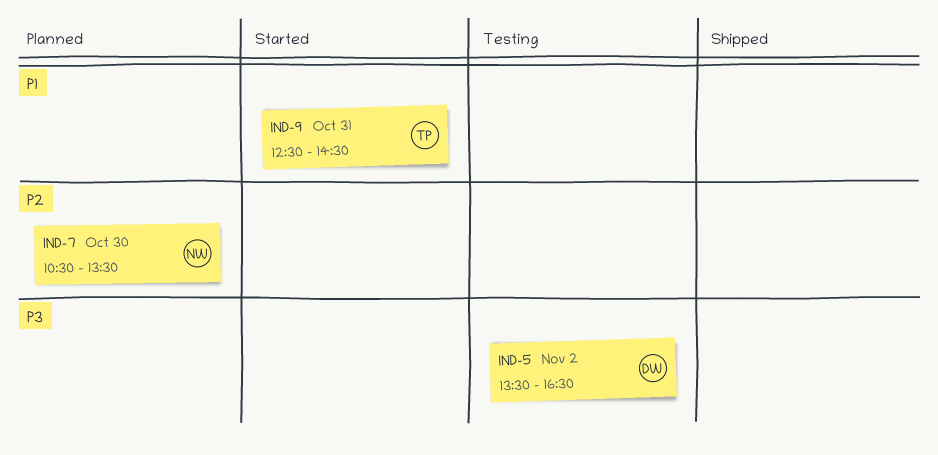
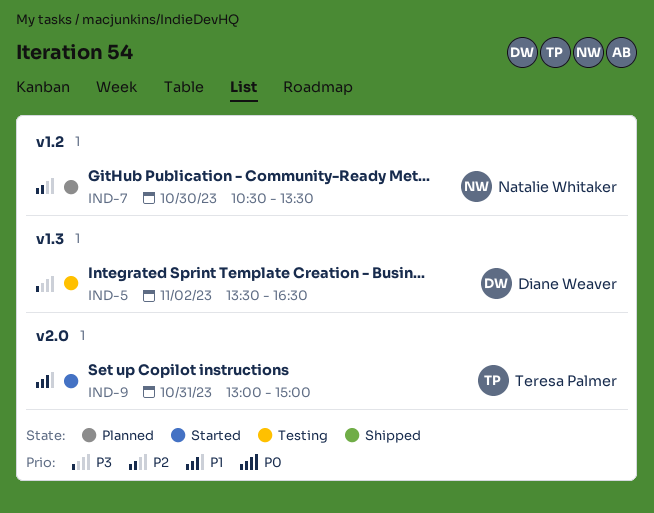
IND-9, begins: 12:30 -> 13:00
IND-9, ends: 14:30 -> 15:00

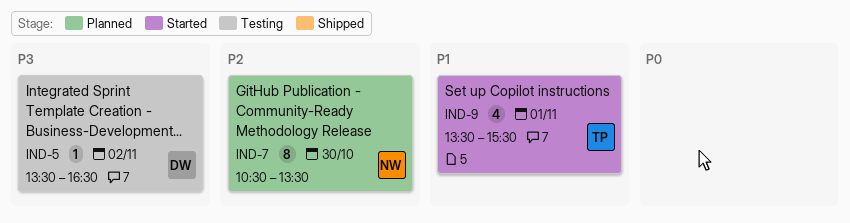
IND-9, day: Oct 31 -> Nov 1
IND-9, begins: 13:00 -> 13:30
IND-9, ends: 15:00 -> 15:30

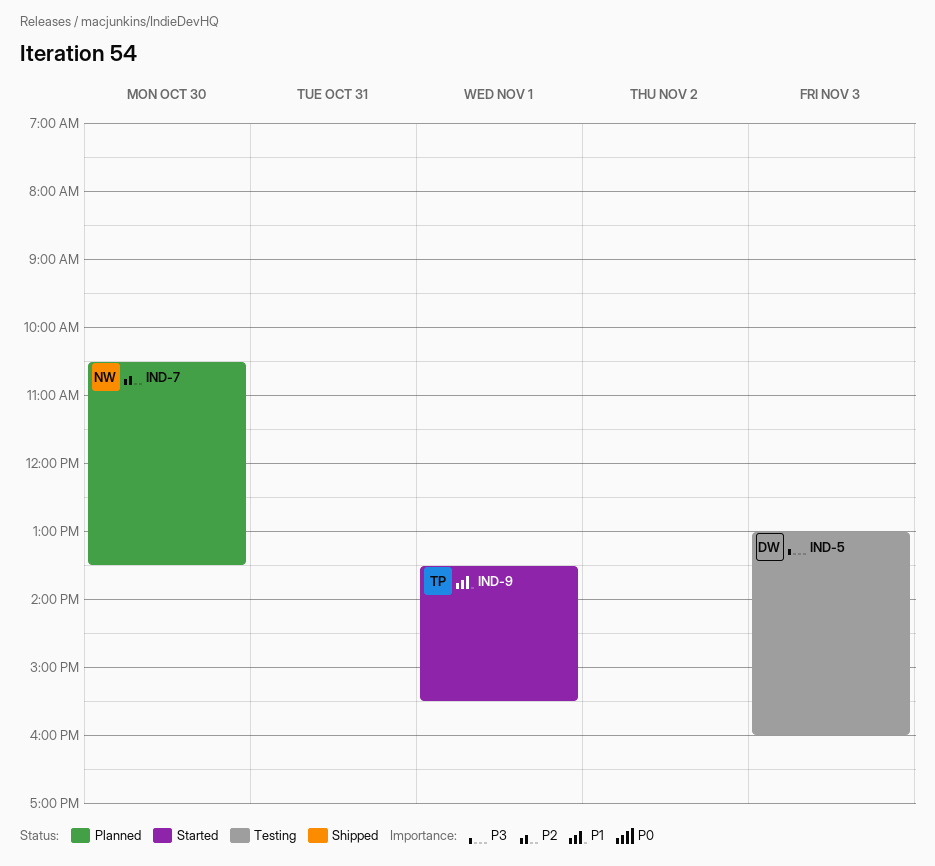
IND-5, day: Nov 2 -> Nov 3
IND-5, begins: 13:30 -> 13:00
IND-5, ends: 16:30 -> 16:00

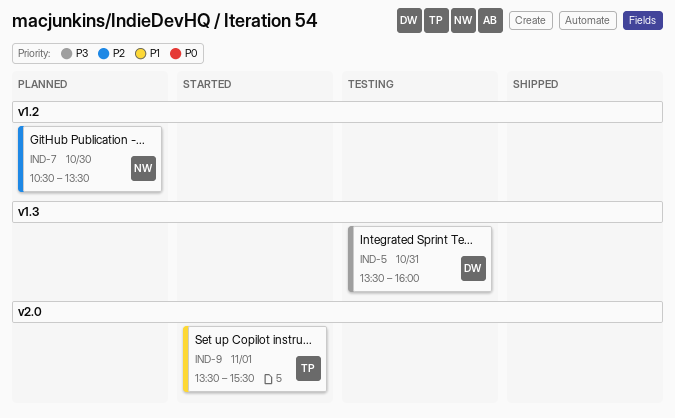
IND-5, day: Nov 3 -> Oct 31
IND-5, begins: 13:00 -> 13:30

